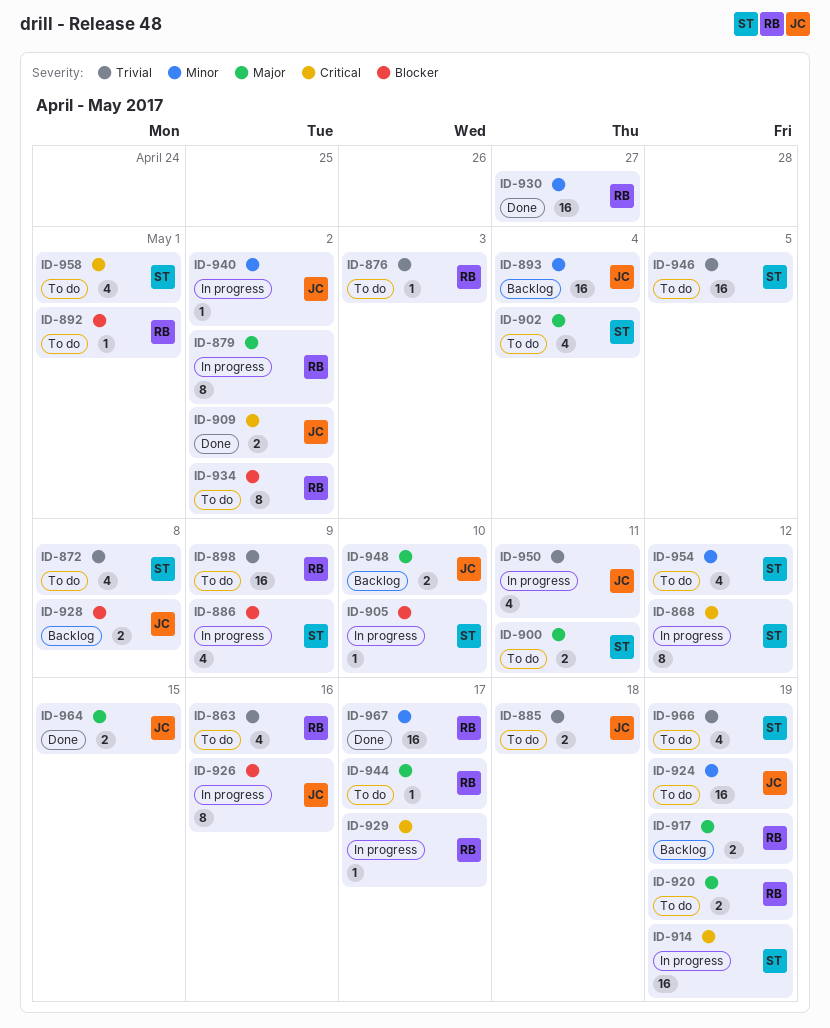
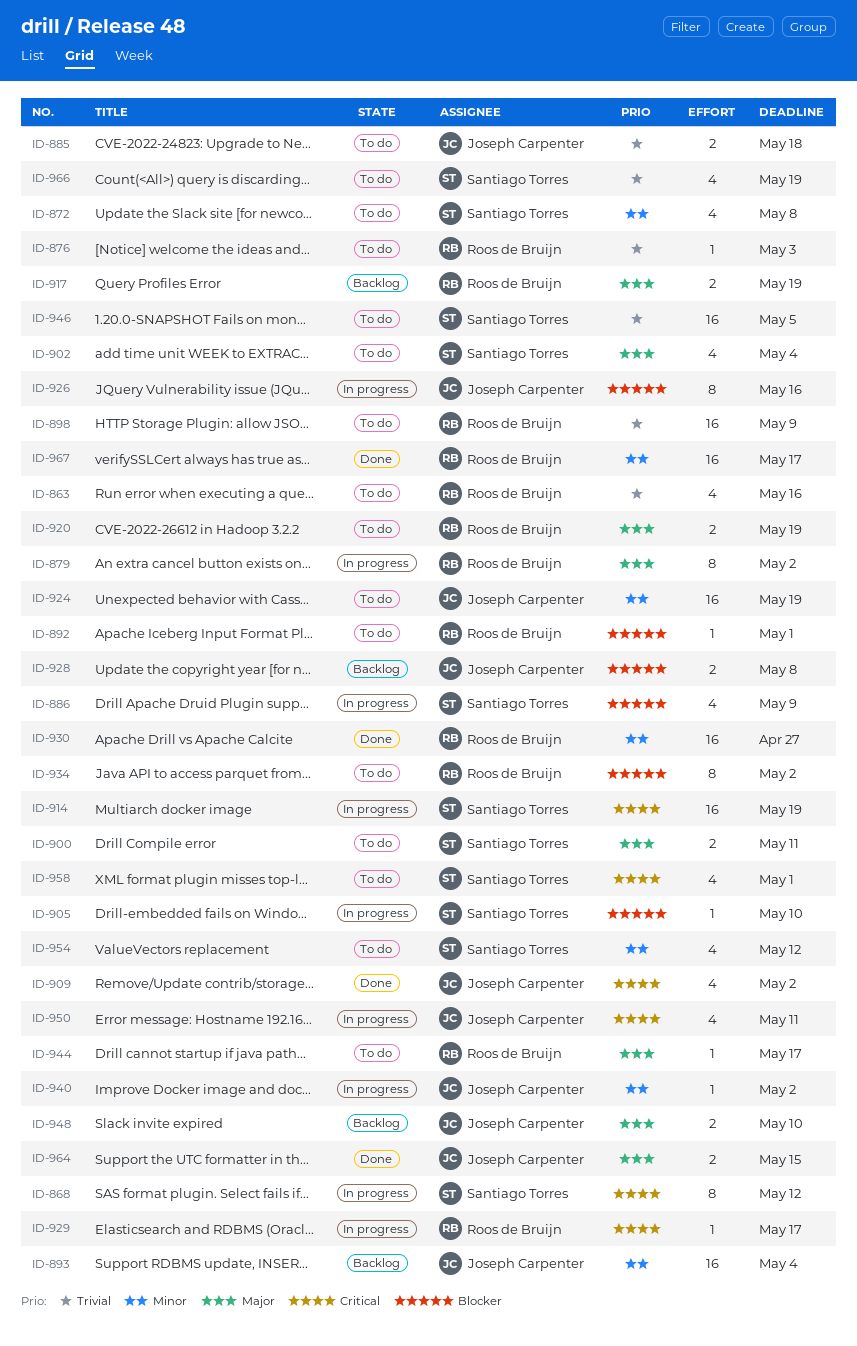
ID-872, priority: Trivial -> Minor
ID-909, estimate: 2 -> 4
ID-950, priority: Trivial -> Critical

